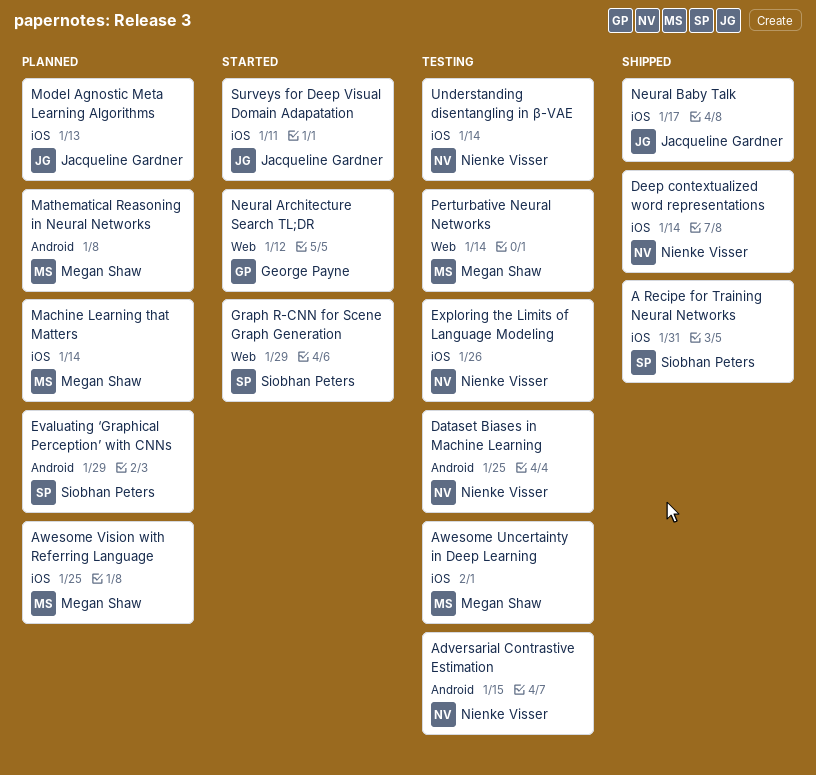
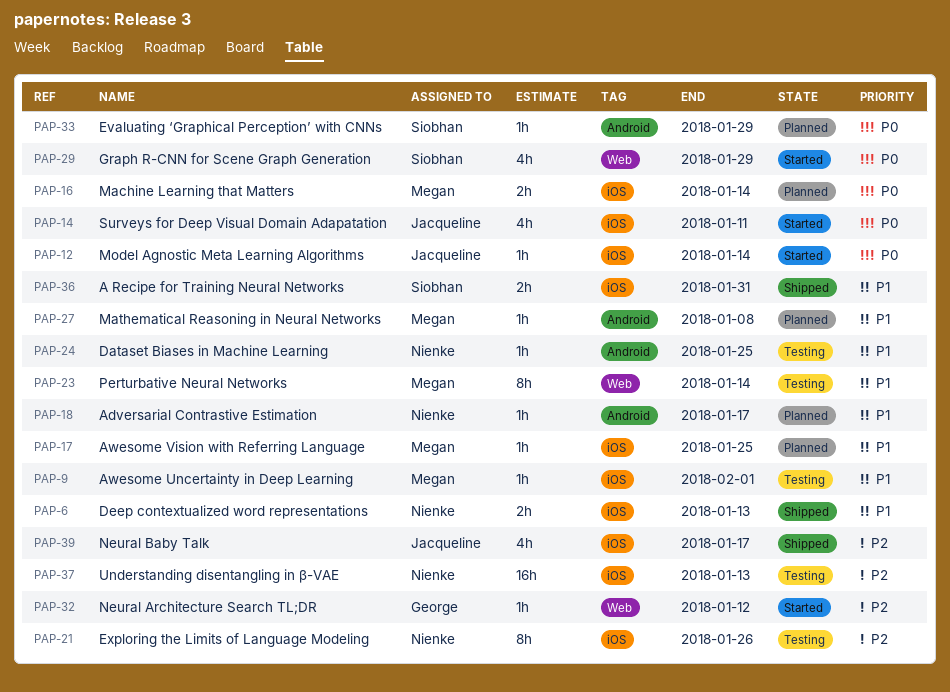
Adversarial Contrastive Estimation, status: Testing -> Planned
Adversarial Contrastive Estimation, due: Jan 15 -> Jan 17
Deep contextualized word representations, due: Jan 14 -> Jan 13
Model Agnostic Meta Learning Algorithms, status: Planned -> Started
Model Agnostic Meta Learning Algorithms, due: Jan 13 -> Jan 14
Understanding disentangling in β-VAE, due: Jan 14 -> Jan 13

